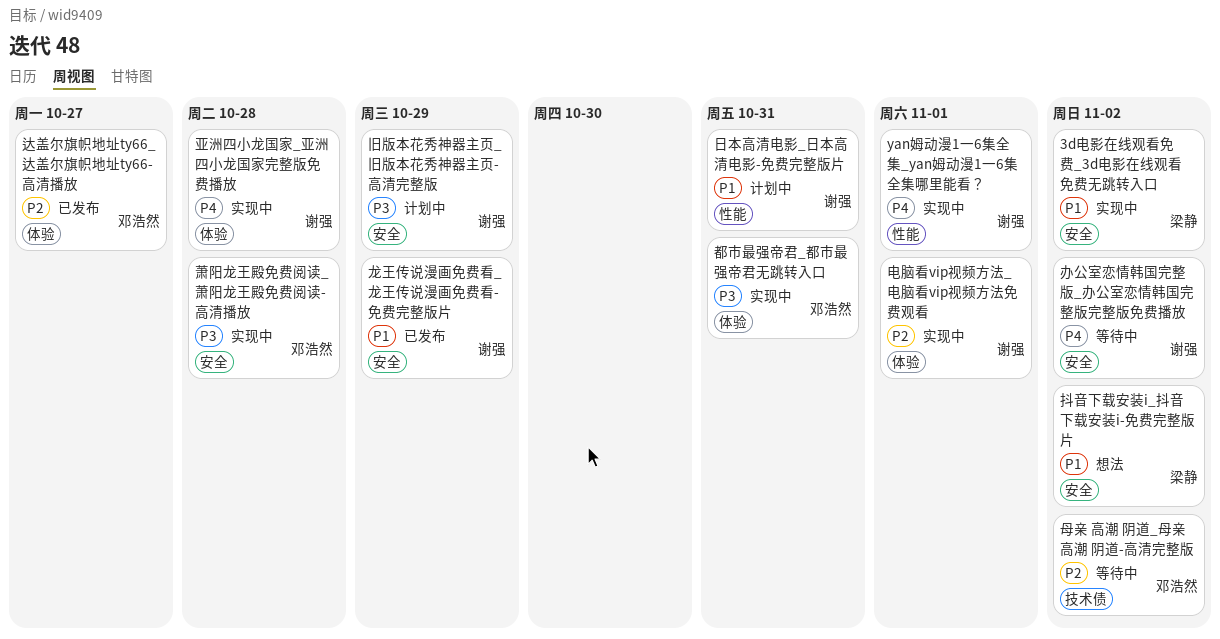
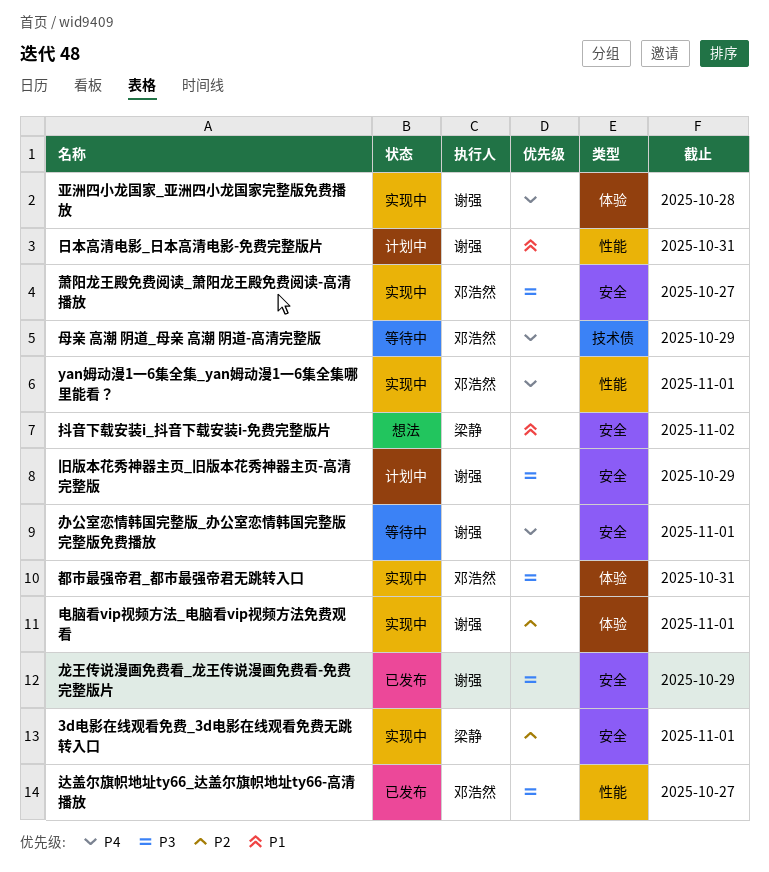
3d电影在线观看免费_3d电影在线观看免费无跳转入口, priority: P1 -> P2
3d电影在线观看免费_3d电影在线观看免费无跳转入口, due: Nov 2 -> Nov 1
yan姆动漫1一6集全集_yan姆动漫1一6集全集哪里能看？, owner: 谢强 -> 邓浩然
办公室恋情韩国完整版_办公室恋情韩国完整版完整版免费播放, due: Nov 2 -> Nov 1
母亲 高潮 阴道_母亲 高潮 阴道-高清完整版, priority: P2 -> P4
母亲 高潮 阴道_母亲 高潮 阴道-高清完整版, due: Nov 2 -> Oct 29
萧阳龙王殿免费阅读_萧阳龙王殿免费阅读-高清播放, due: Oct 28 -> Oct 27
达盖尔旗帜地址ty66_达盖尔旗帜地址ty66-高清播放, priority: P2 -> P3
达盖尔旗帜地址ty66_达盖尔旗帜地址ty66-高清播放, label: 体验 -> 性能
龙王传说漫画免费看_龙王传说漫画免费看-免费完整版片, priority: P1 -> P3

